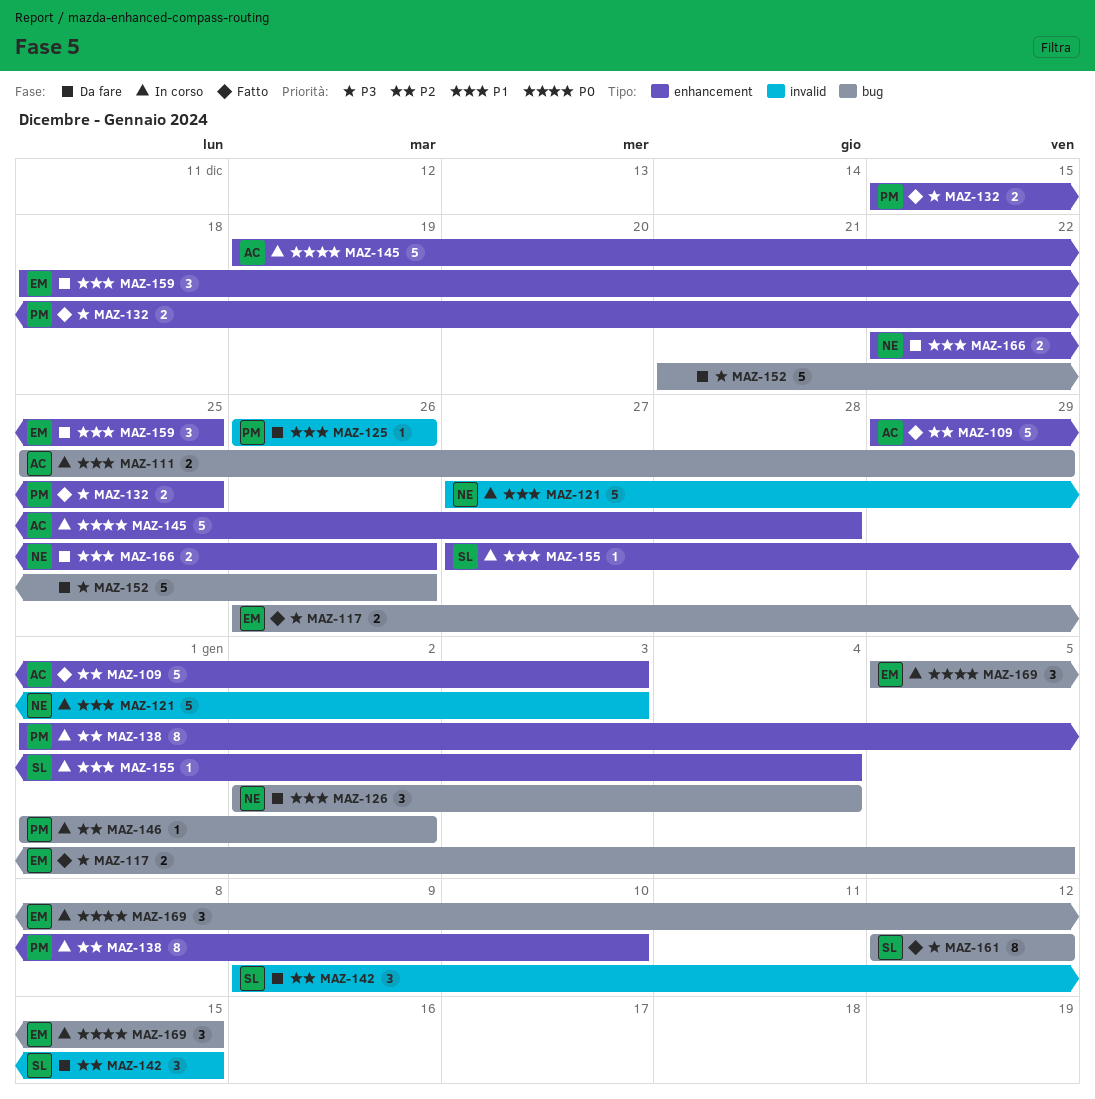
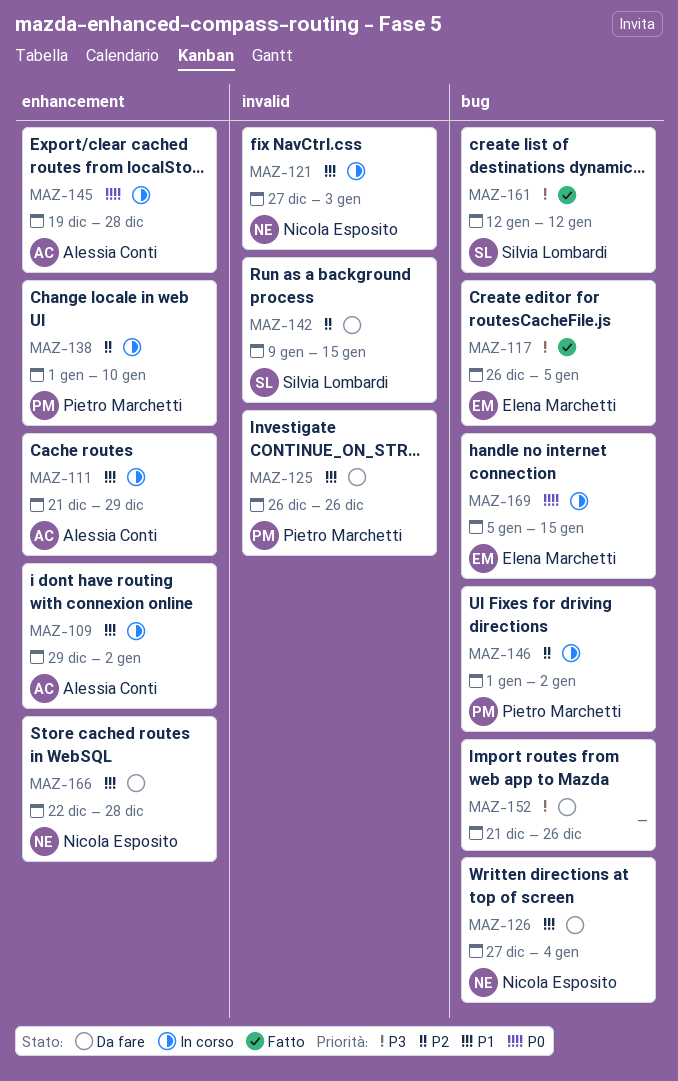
MAZ-109, status: Fatto -> In corso
MAZ-109, priority: P2 -> P1
MAZ-109, due: Jan 3 -> Jan 2
MAZ-111, label: bug -> enhancement
MAZ-111, start: Dec 25 -> Dec 21
MAZ-126, start: Jan 2 -> Dec 27
MAZ-132: present -> none
MAZ-155: present -> none
MAZ-159: present -> none
MAZ-166, due: Dec 26 -> Dec 28

